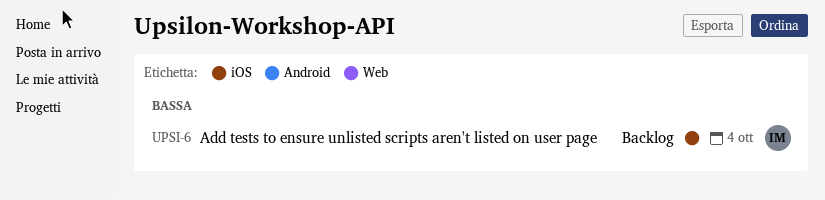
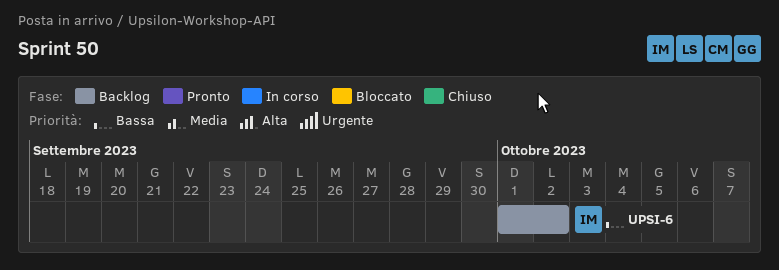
UPSI-6, due: Oct 4 -> Oct 2

